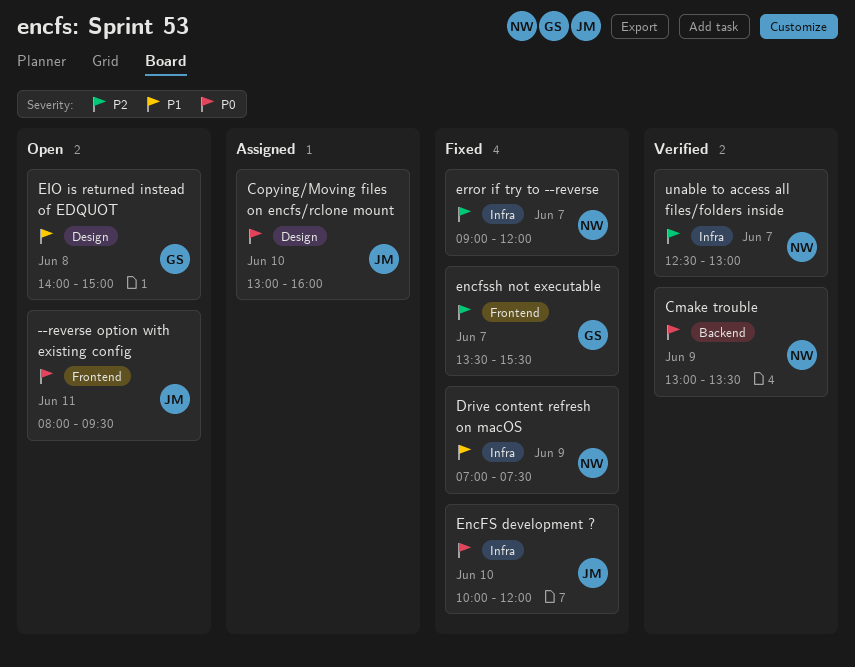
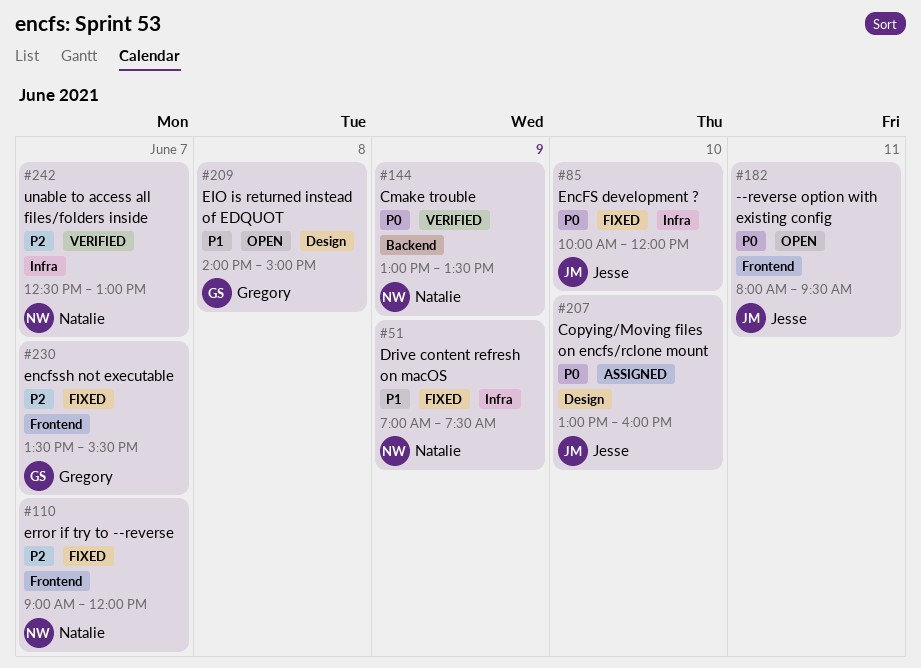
error if try to --reverse, label: Infra -> Frontend

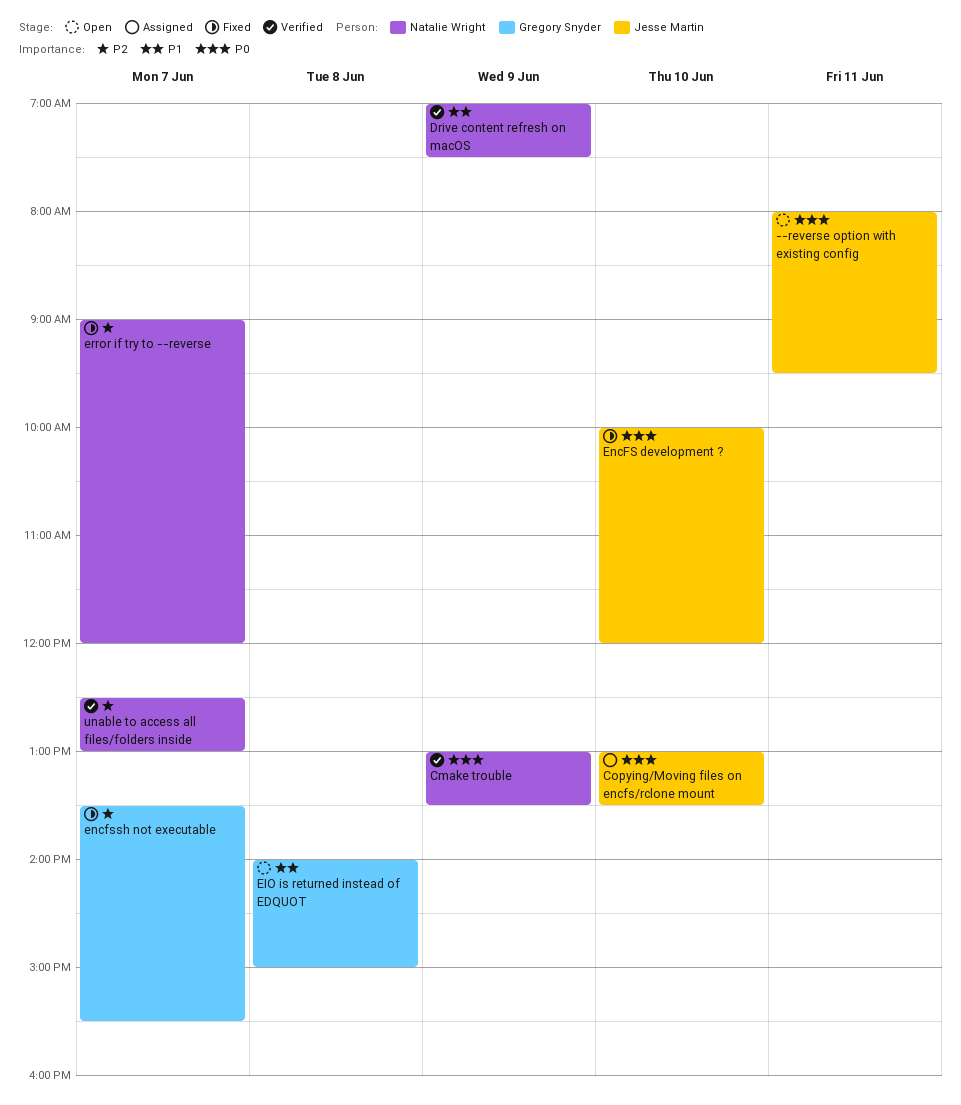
Copying/Moving files on encfs/rclone mount, ends: 16:00 -> 13:30
Drive content refresh on macOS, status: Fixed -> Verified

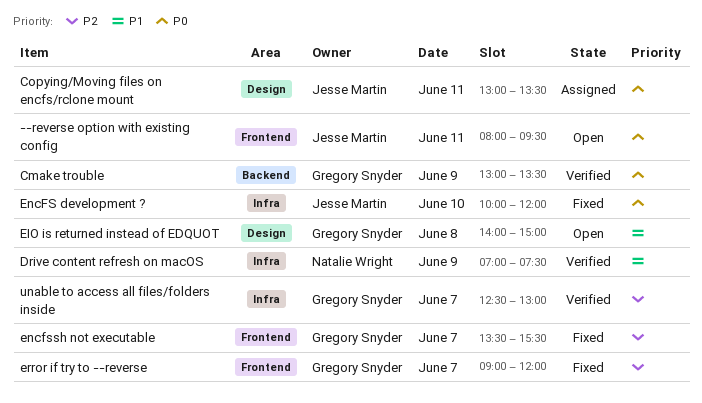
Cmake trouble, owner: Natalie Wright -> Gregory Snyder
Copying/Moving files on encfs/rclone mount, day: Jun 10 -> Jun 11
error if try to --reverse, owner: Natalie Wright -> Gregory Snyder
unable to access all files/folders inside, owner: Natalie Wright -> Gregory Snyder

